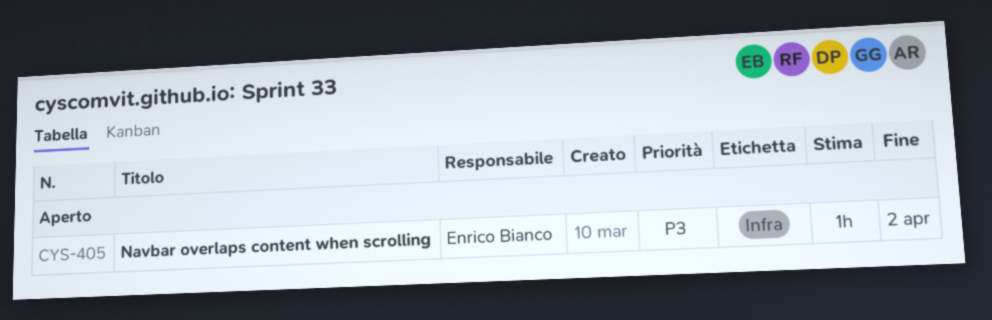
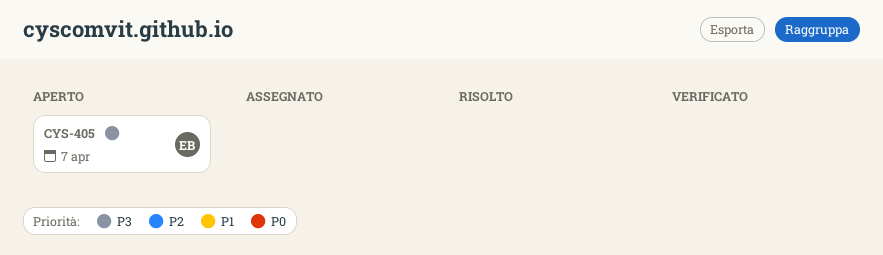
CYS-405, due: Apr 2 -> Apr 7

